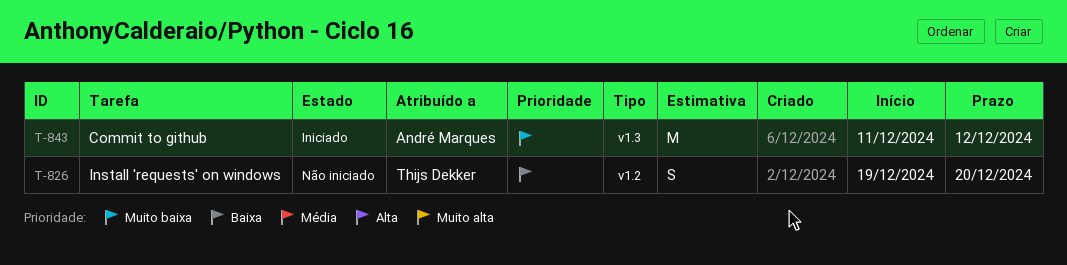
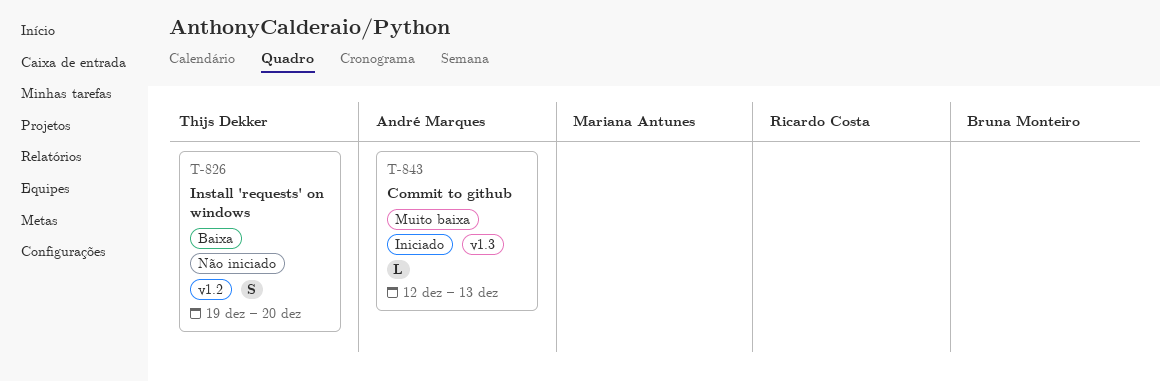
T-843, estimate: M -> L
T-843, start: Dec 11 -> Dec 12
T-843, due: Dec 12 -> Dec 13

